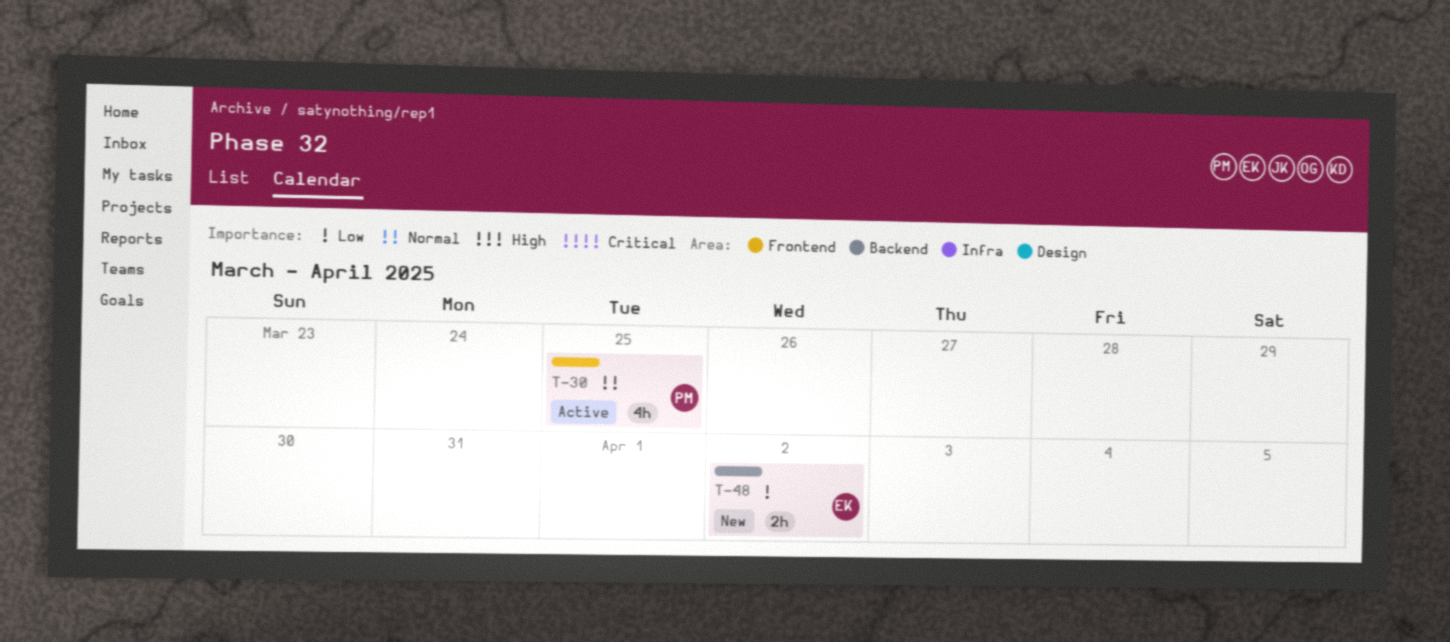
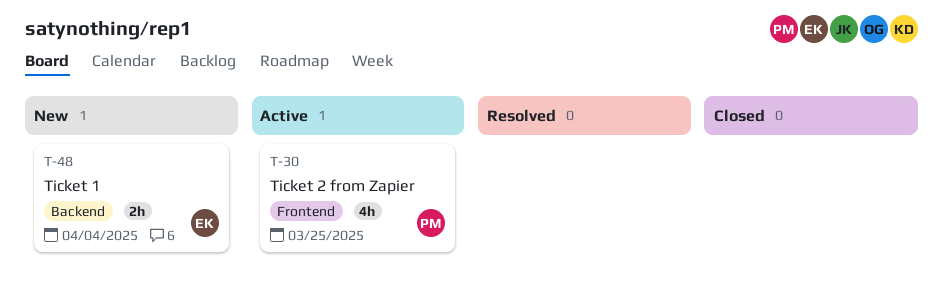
T-48, due: Apr 2 -> Apr 4

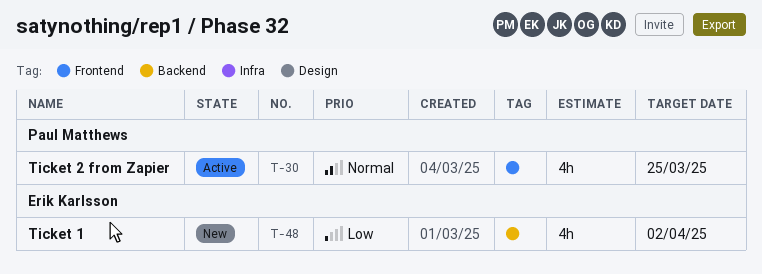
T-48, estimate: 2h -> 4h
T-48, due: Apr 4 -> Apr 2

